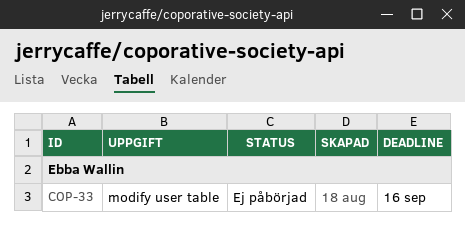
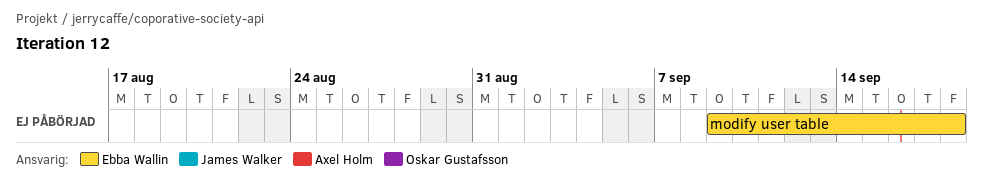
modify user table, due: Sep 16 -> Sep 18

